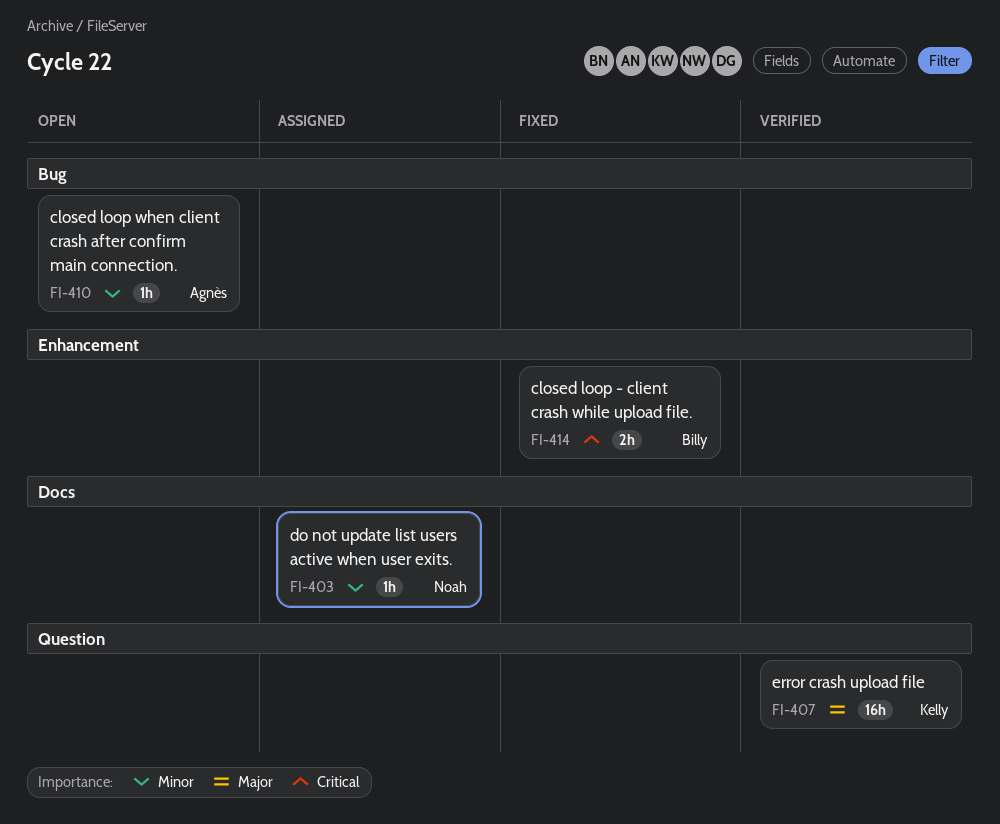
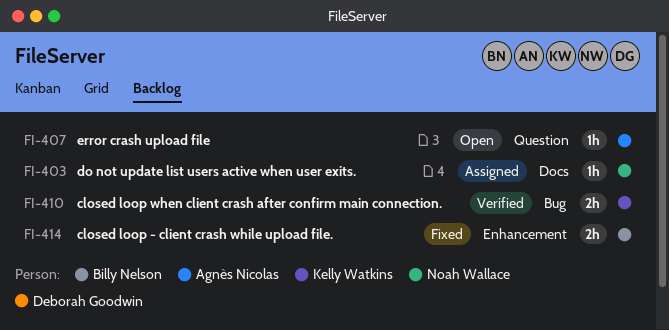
FI-407, status: Verified -> Open
FI-407, owner: Kelly Watkins -> Agnès Nicolas
FI-407, estimate: 16h -> 1h
FI-410, status: Open -> Verified
FI-410, owner: Agnès Nicolas -> Kelly Watkins
FI-410, estimate: 1h -> 2h

